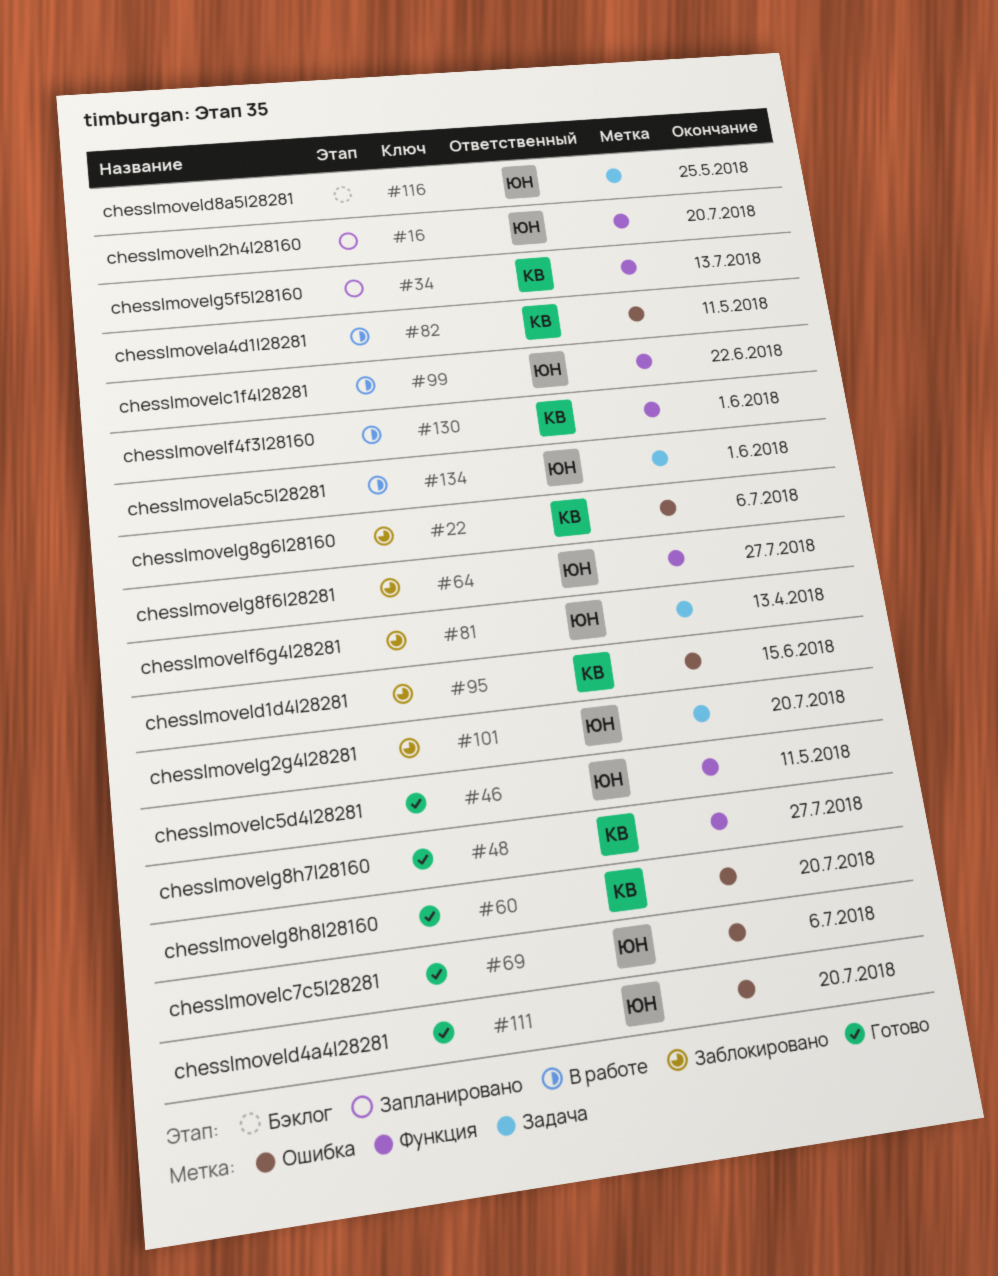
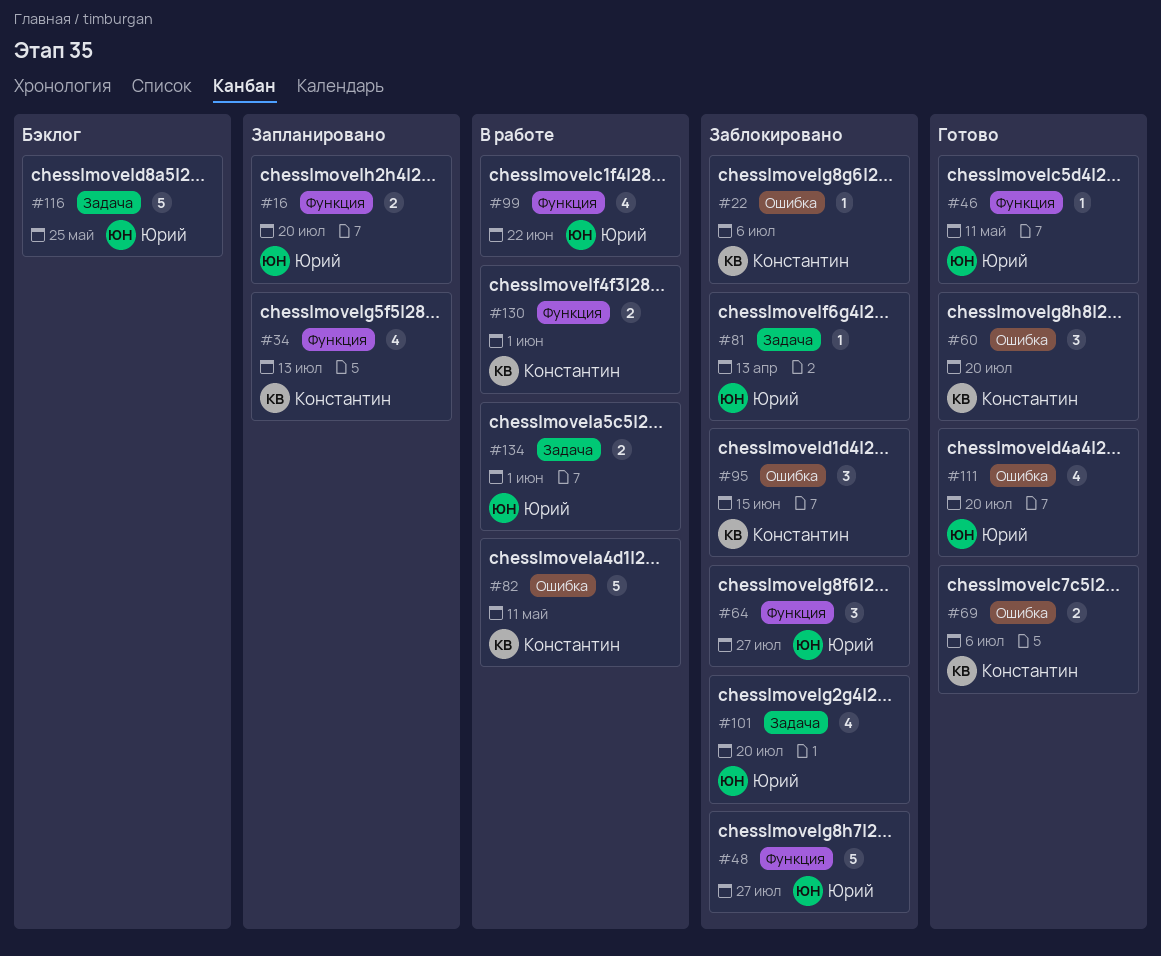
#48, status: Готово -> Заблокировано
#48, owner: Константин -> Юрий
#69, owner: Юрий -> Константин

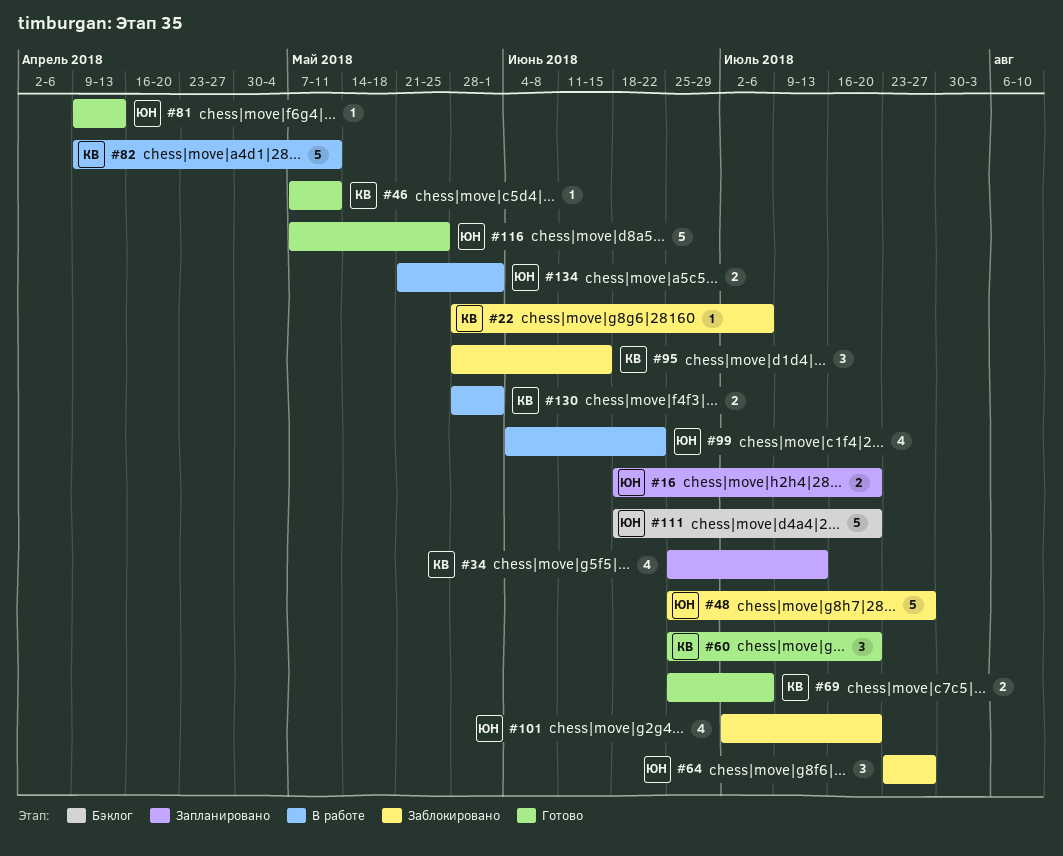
#46, owner: Юрий -> Константин
#81, status: Заблокировано -> Готово
#111, status: Готово -> Бэклог
#111, estimate: 4 -> 5
#116, status: Бэклог -> Готово

